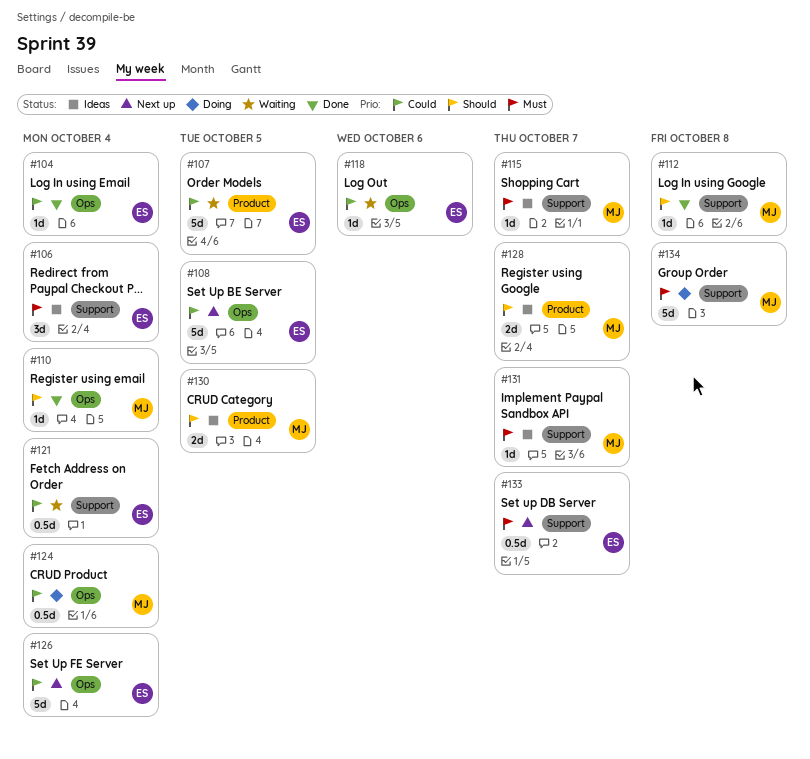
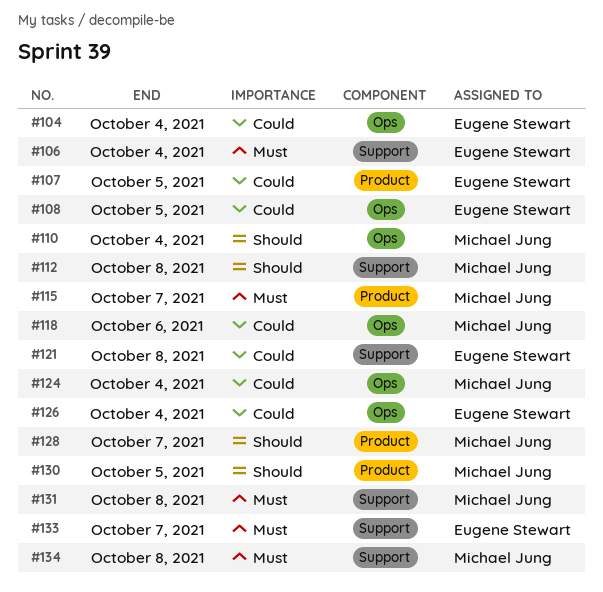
#115, label: Support -> Product
#118, owner: Eugene Stewart -> Michael Jung
#121, due: Oct 4 -> Oct 8
#131, due: Oct 7 -> Oct 8

